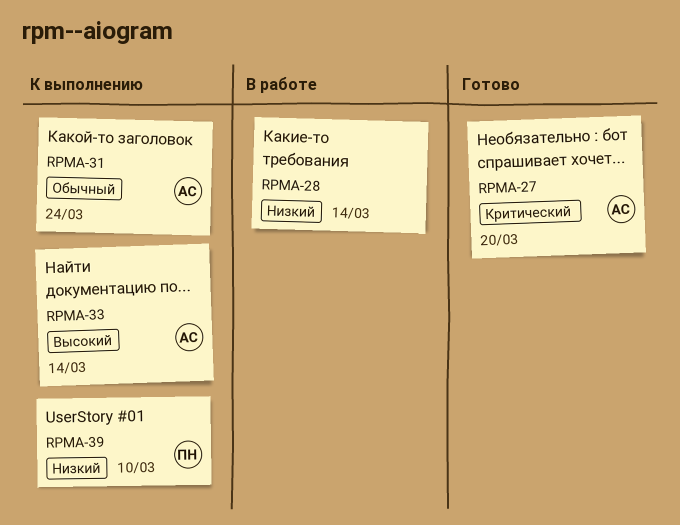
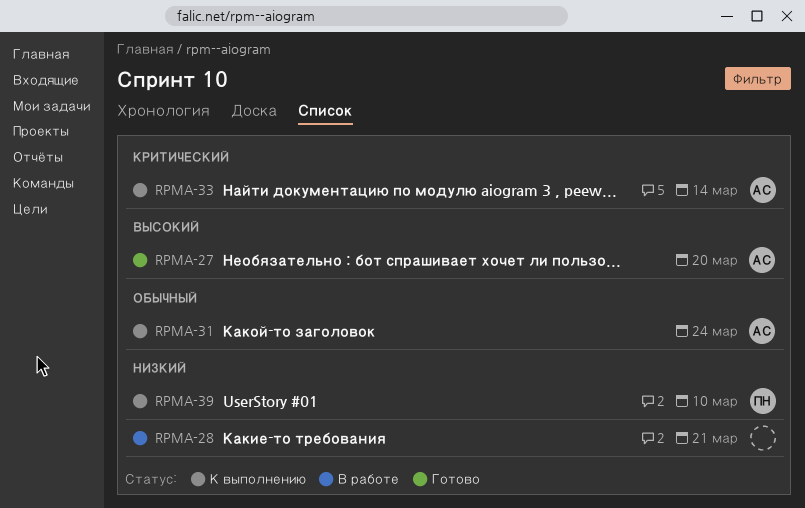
RPMA-27, priority: Критический -> Высокий
RPMA-28, due: Mar 14 -> Mar 21
RPMA-33, priority: Высокий -> Критический

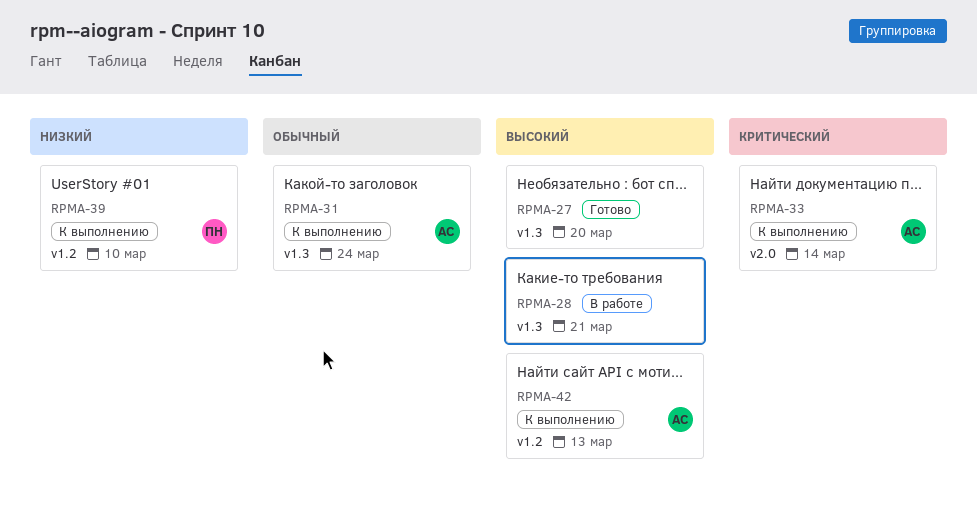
RPMA-27, owner: АС -> none
RPMA-28, priority: Низкий -> Высокий
RPMA-42: none -> present

